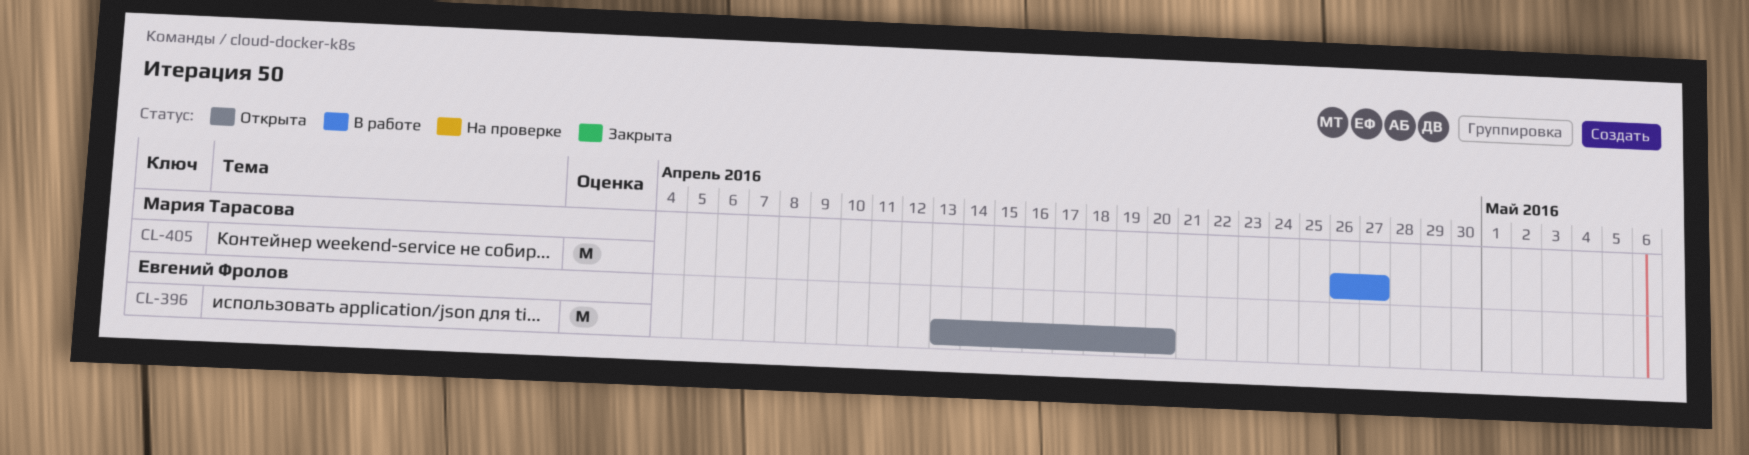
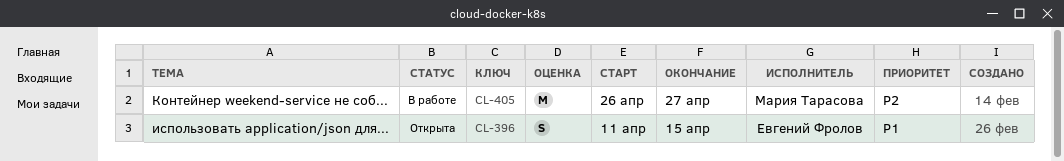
CL-396, estimate: M -> S
CL-396, start: Apr 13 -> Apr 11
CL-396, due: Apr 20 -> Apr 15

